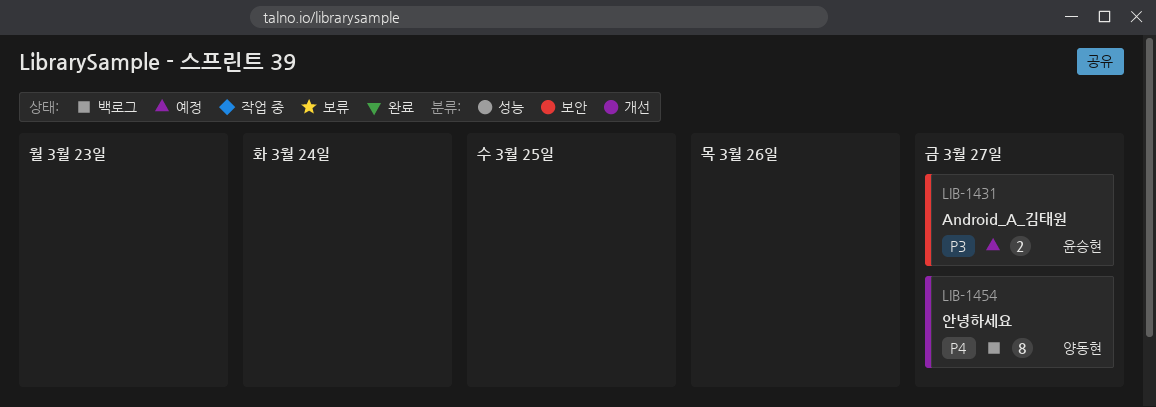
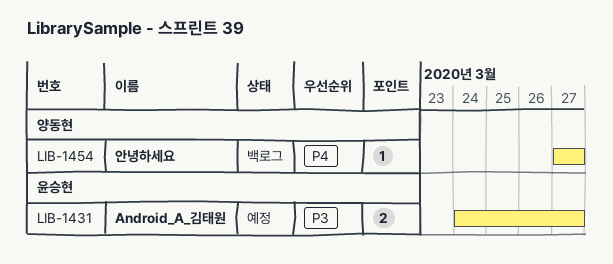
LIB-1454, estimate: 8 -> 1

